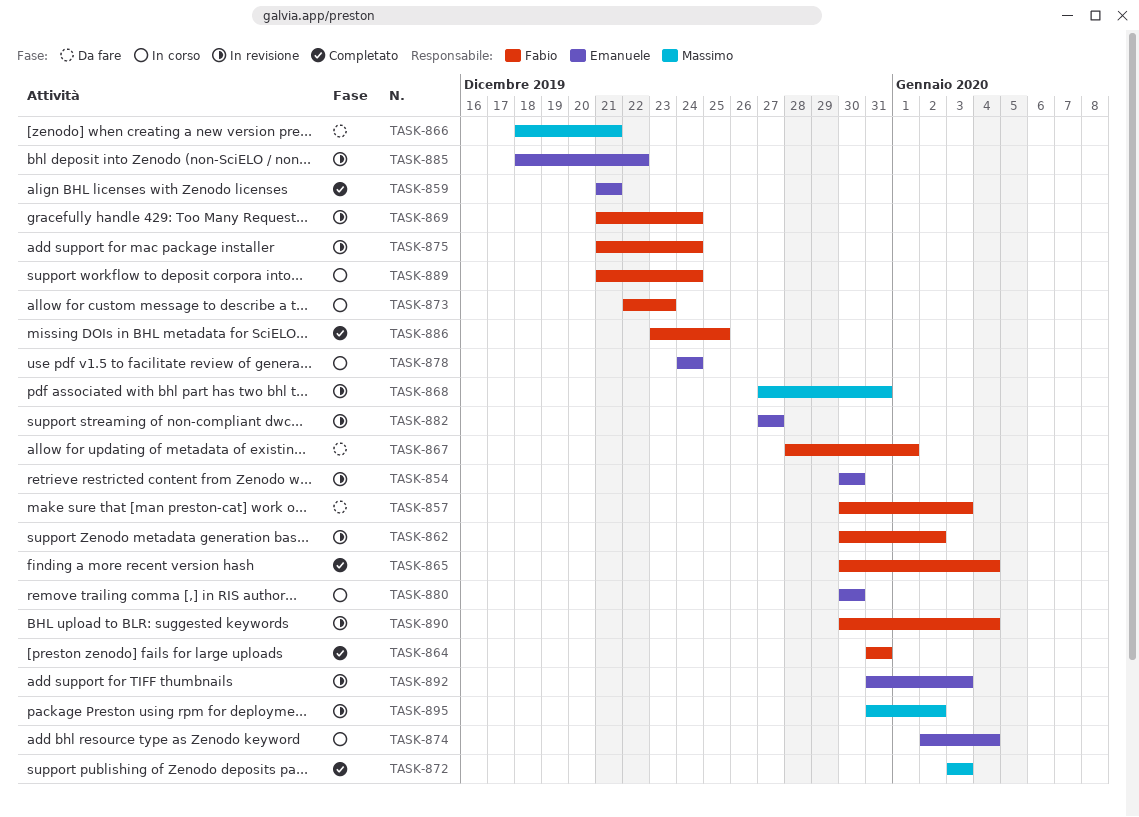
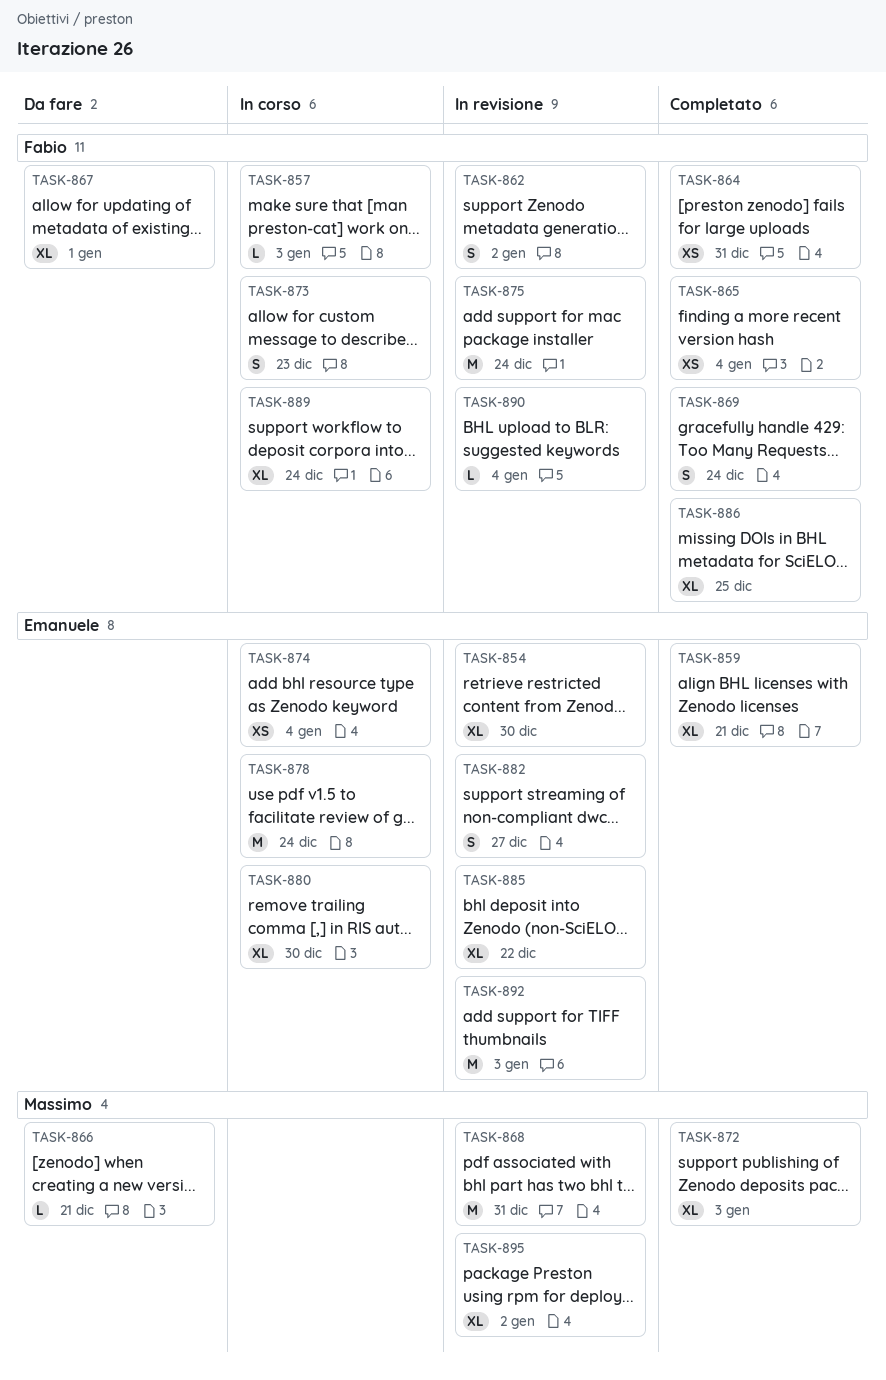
TASK-857, status: Da fare -> In corso
TASK-869, status: In revisione -> Completato

